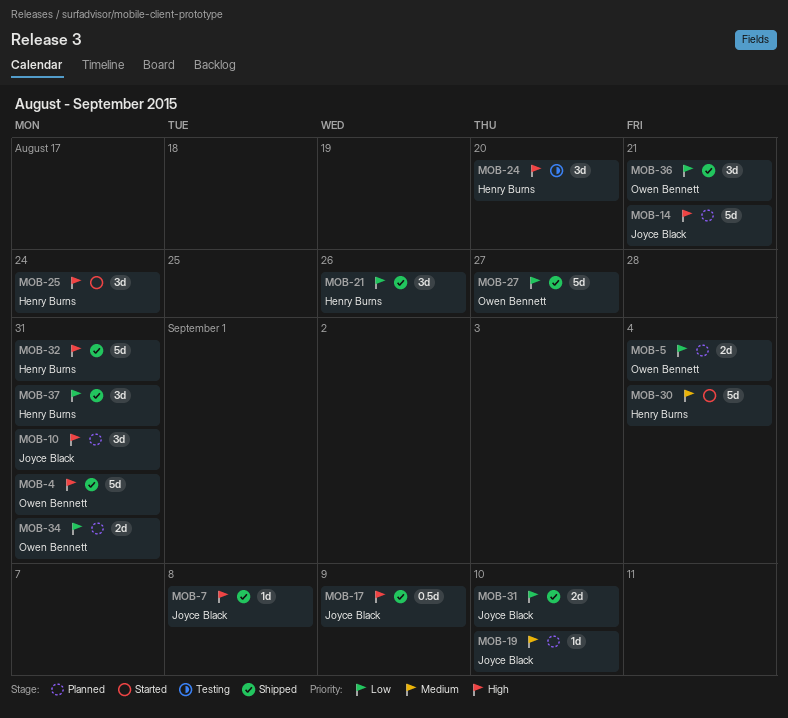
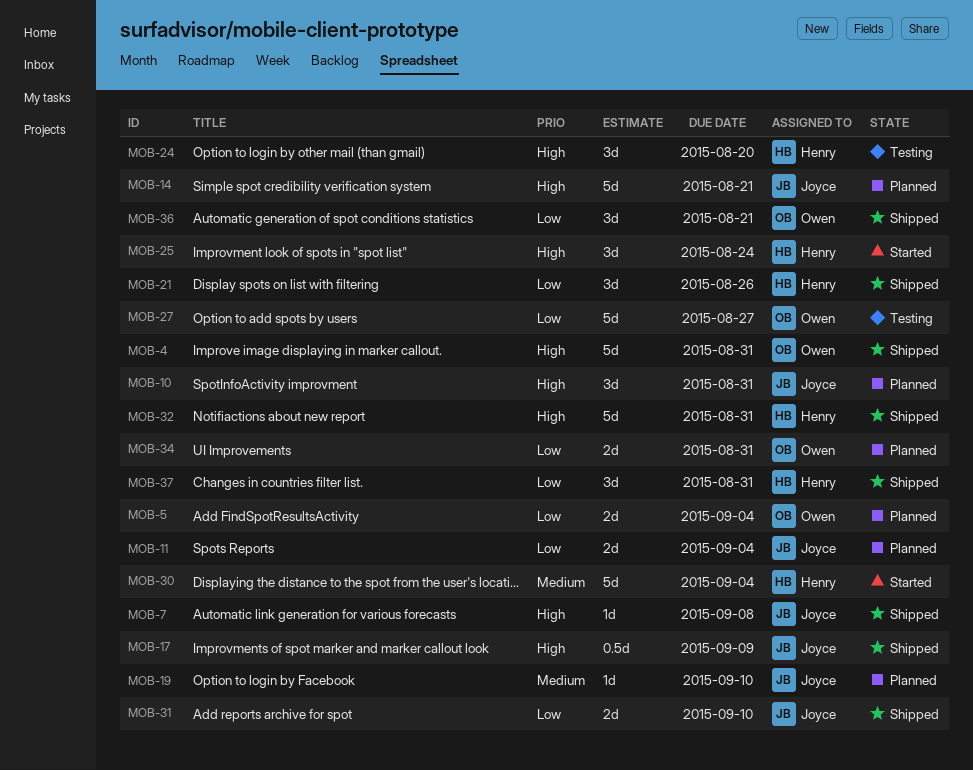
MOB-11: none -> present
MOB-27, status: Shipped -> Testing

